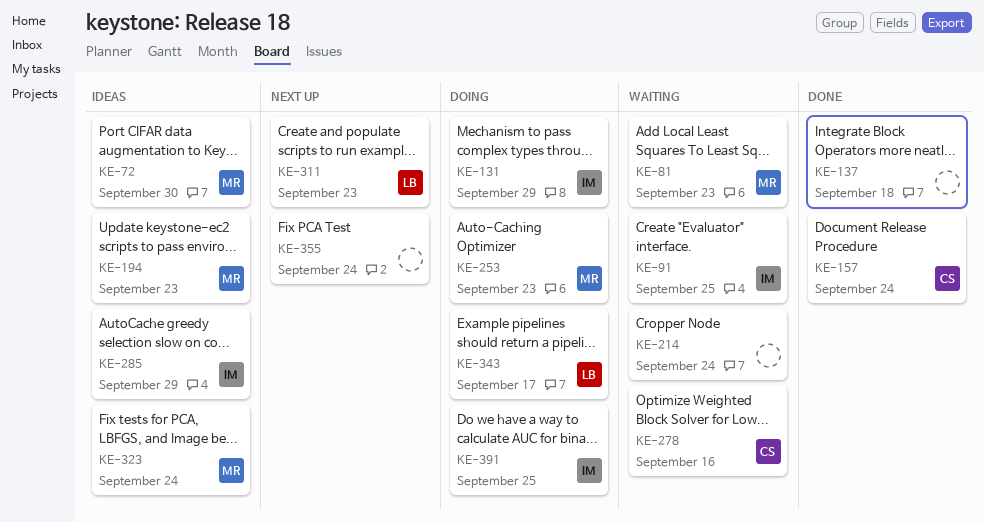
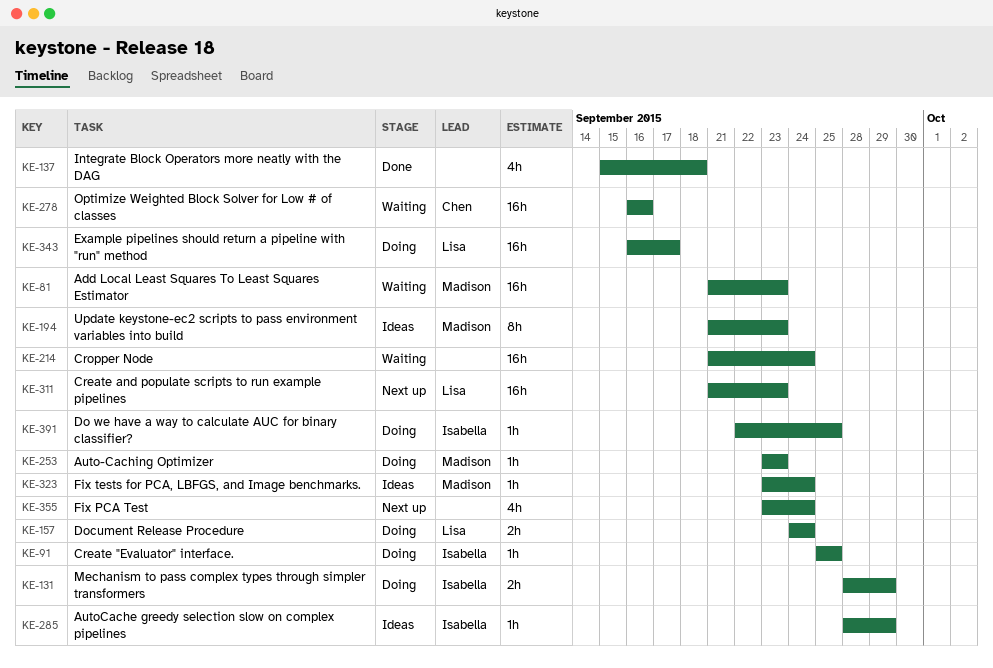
KE-72: present -> none
KE-91, status: Waiting -> Doing
KE-157, status: Done -> Doing
KE-157, owner: Chen -> Lisa

